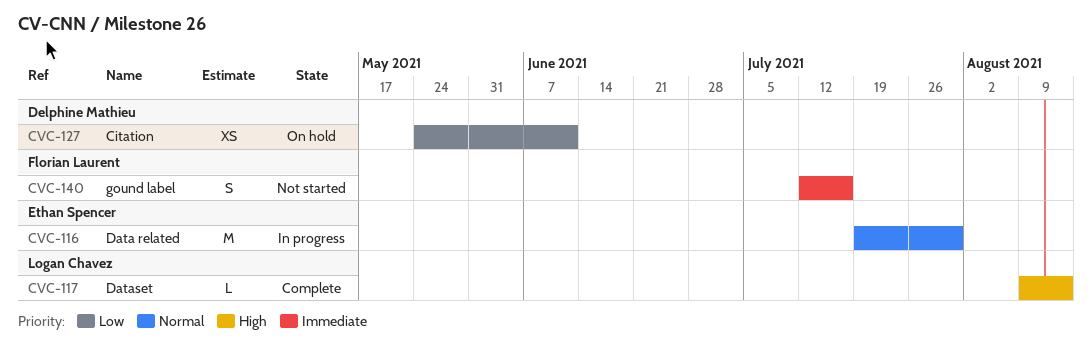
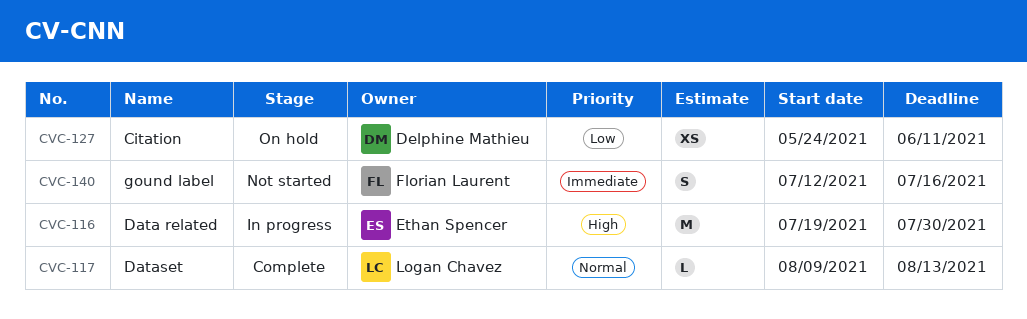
CVC-116, priority: Normal -> High
CVC-117, priority: High -> Normal

